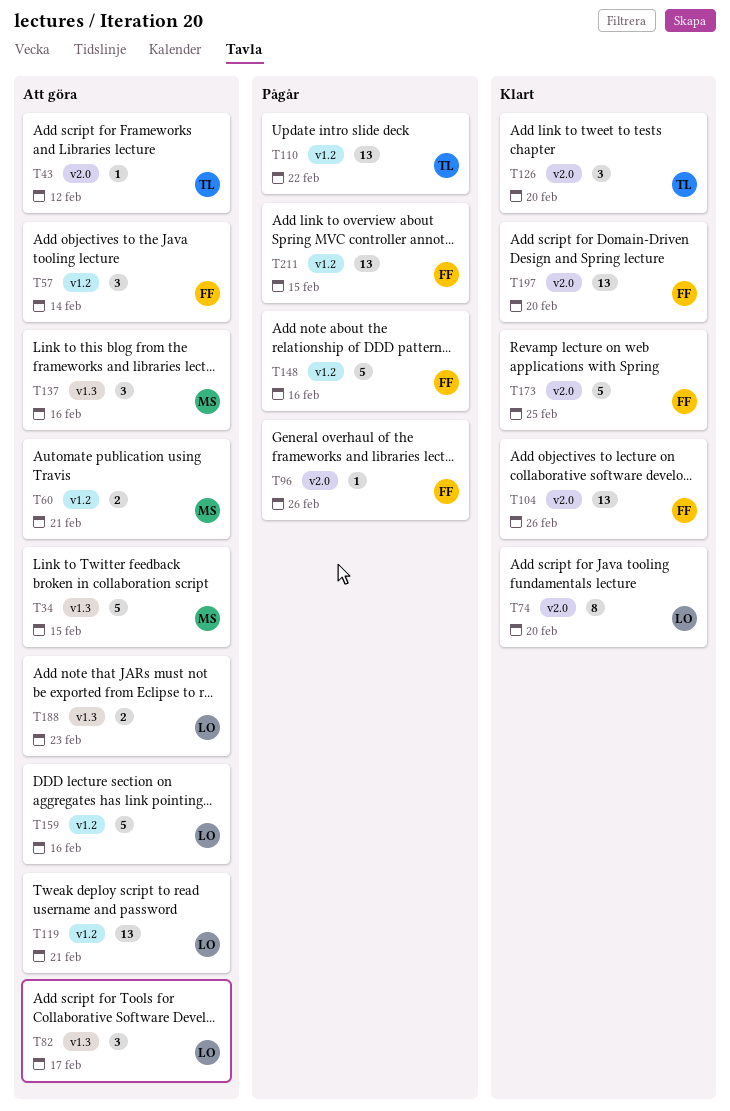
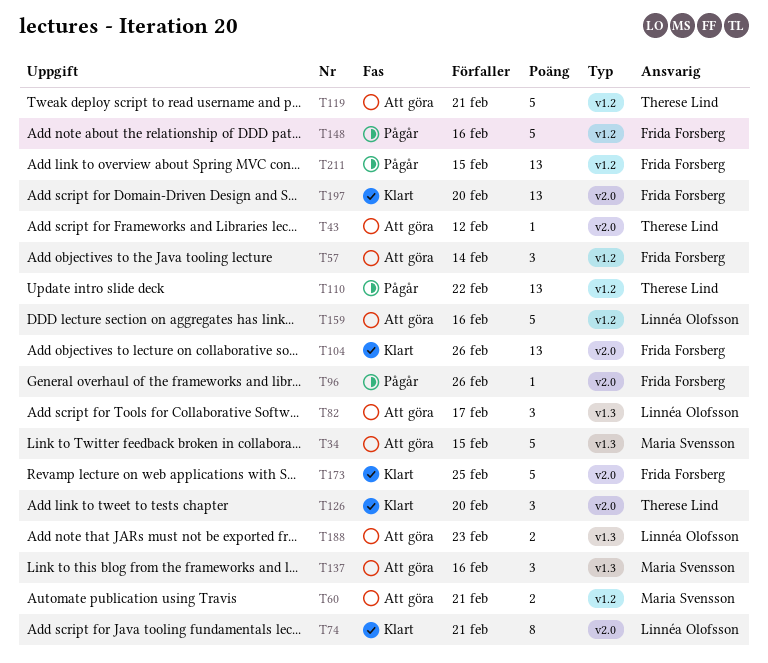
T74, due: Feb 20 -> Feb 21
T119, owner: Linnéa Olofsson -> Therese Lind
T119, estimate: 13 -> 5

